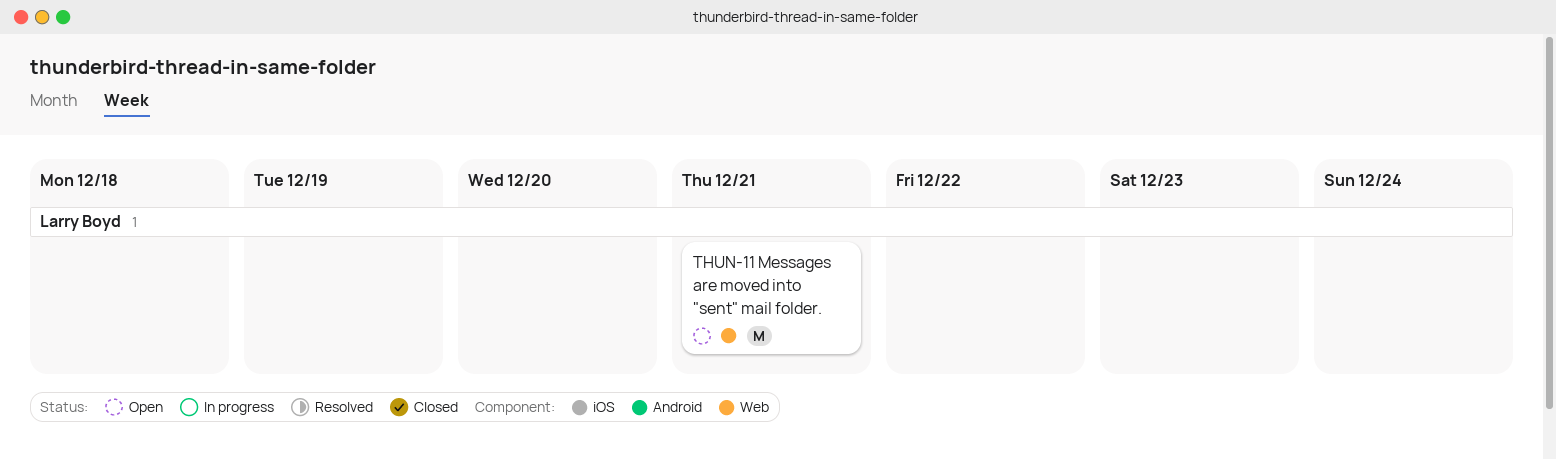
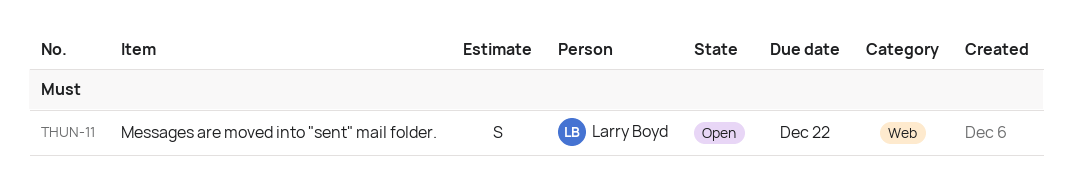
THUN-11, estimate: M -> S
THUN-11, due: Dec 21 -> Dec 22

